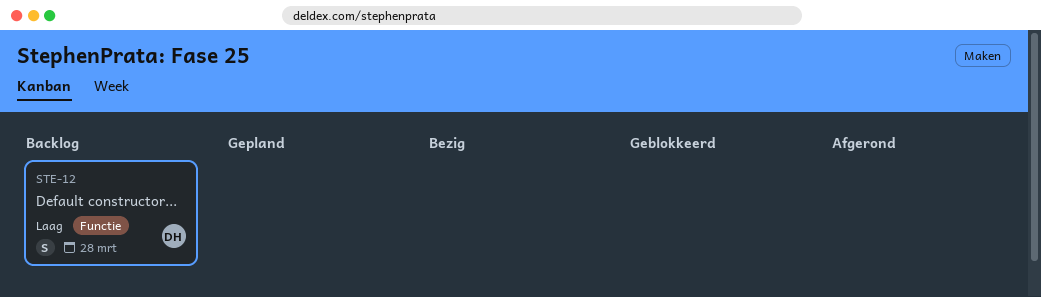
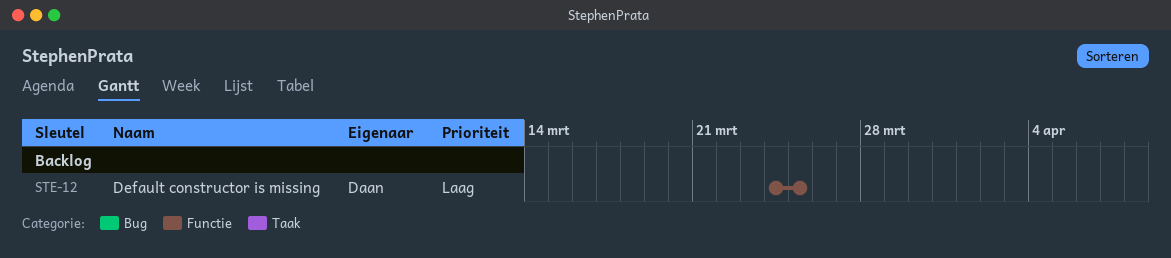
STE-12, due: Mar 28 -> Mar 25

